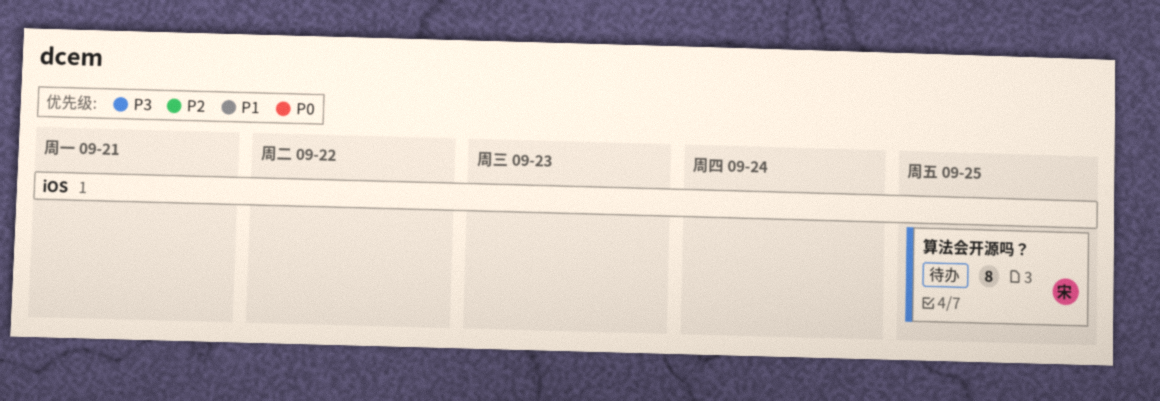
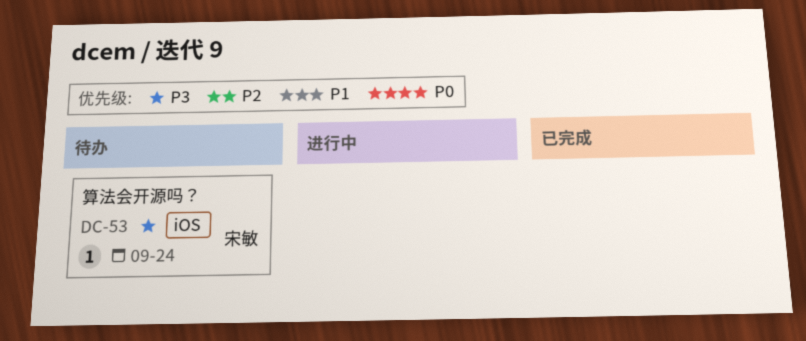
算法会开源吗？, estimate: 8 -> 1
算法会开源吗？, due: Sep 25 -> Sep 24

